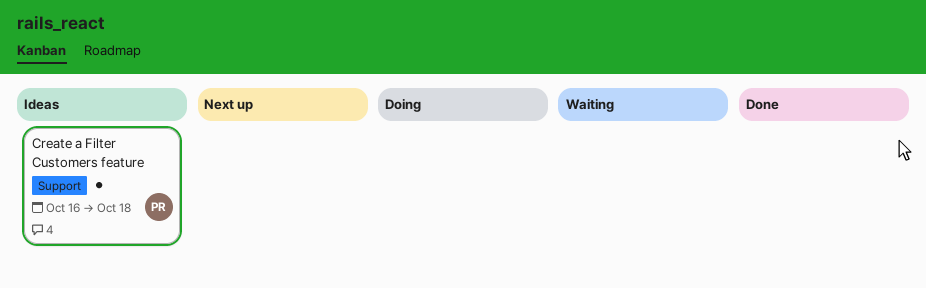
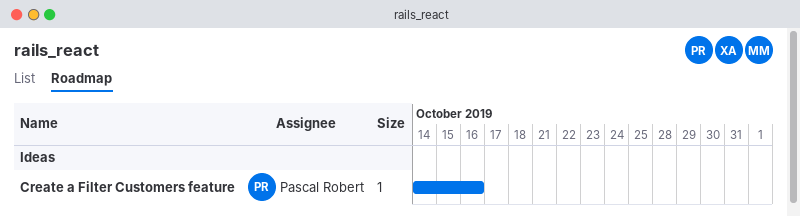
Create a Filter Customers feature, start: Oct 16 -> Oct 14
Create a Filter Customers feature, due: Oct 18 -> Oct 16

